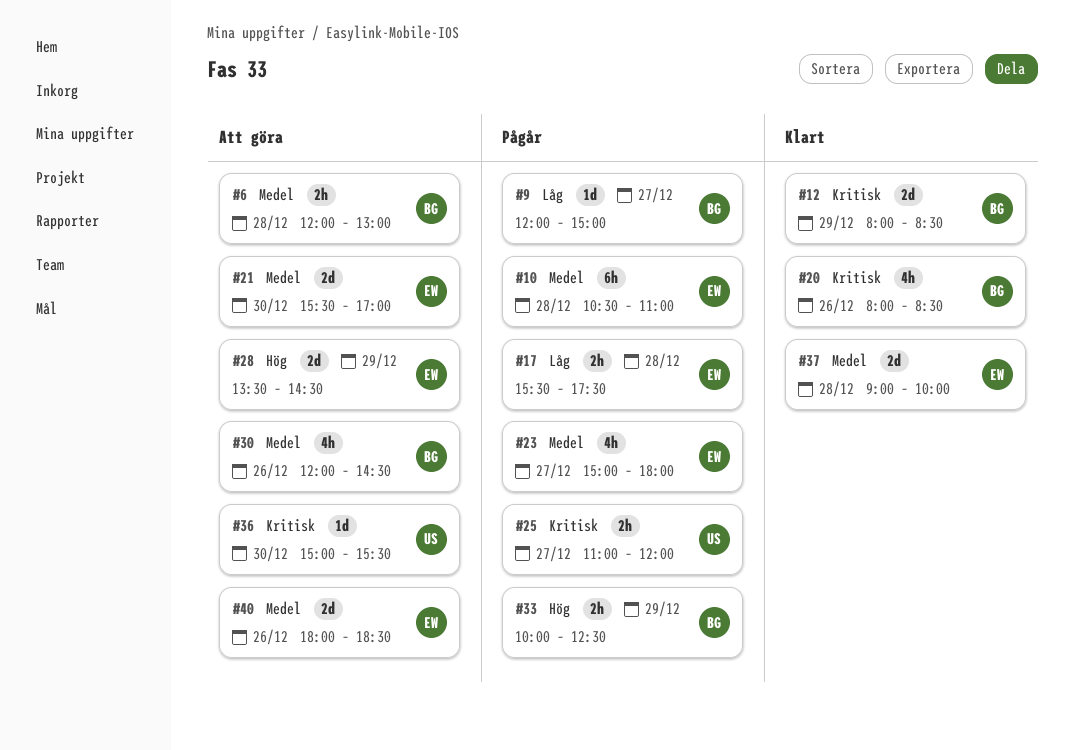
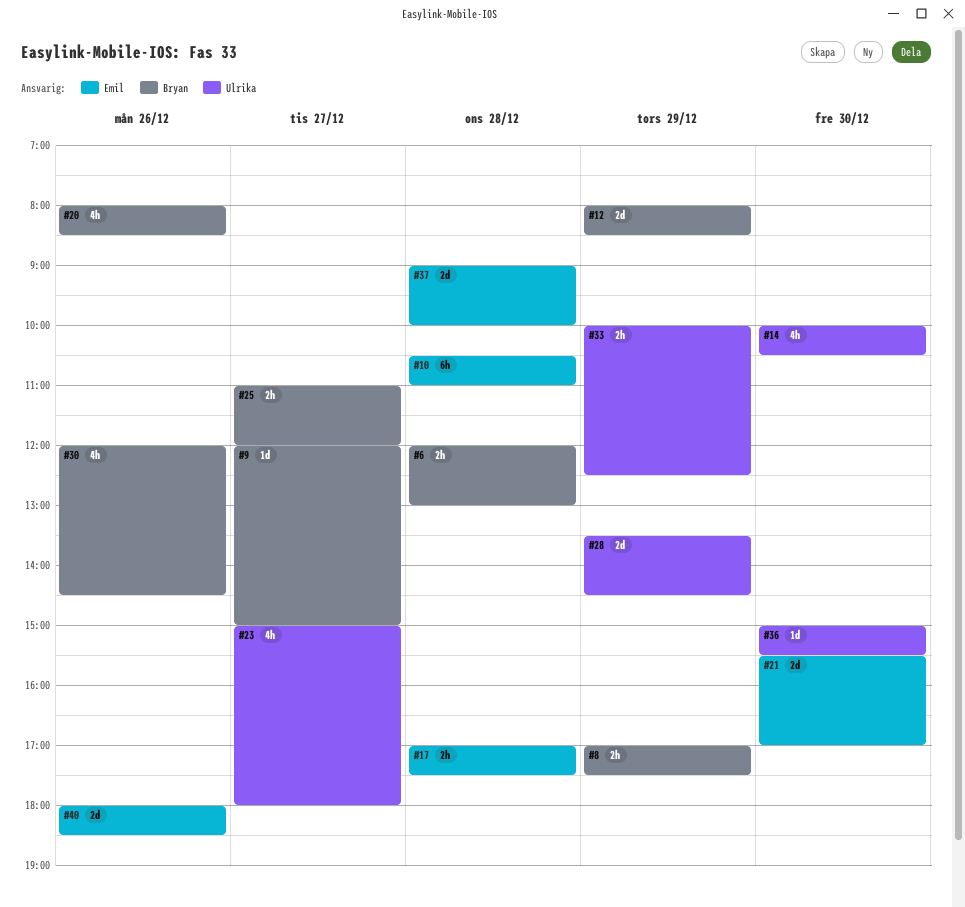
#8: none -> present
#14: none -> present
#17, begins: 15:30 -> 17:00
#23, owner: Emil -> Ulrika
#25, owner: Ulrika -> Bryan
#28, owner: Emil -> Ulrika
#33, owner: Bryan -> Ulrika

